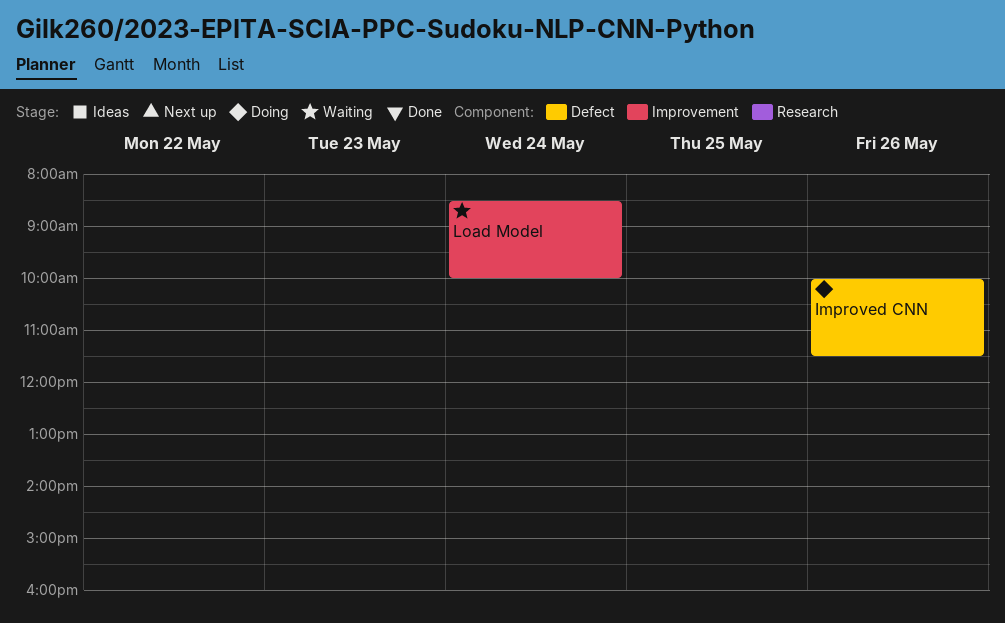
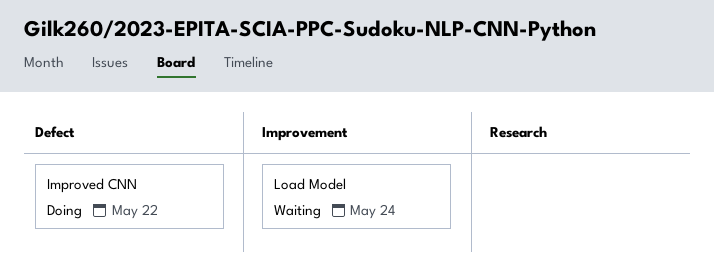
Improved CNN, day: May 26 -> May 22

